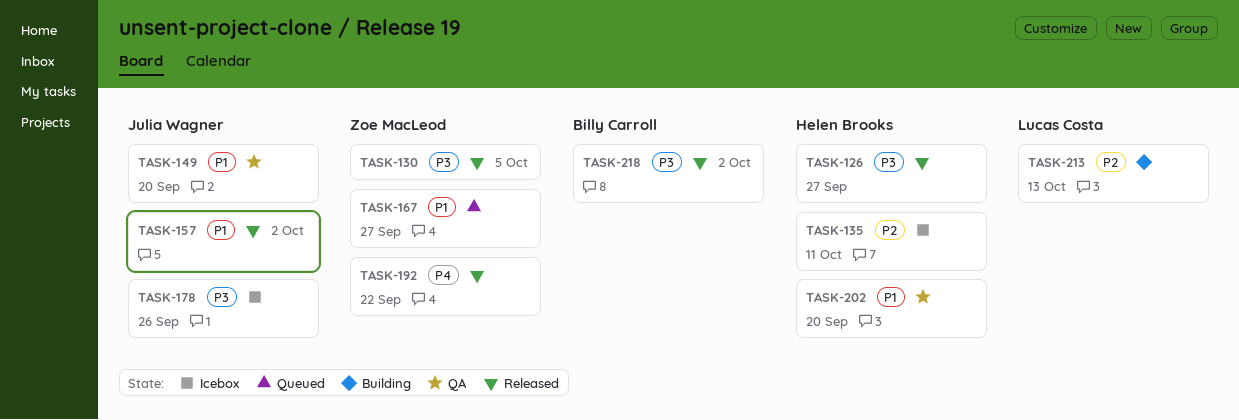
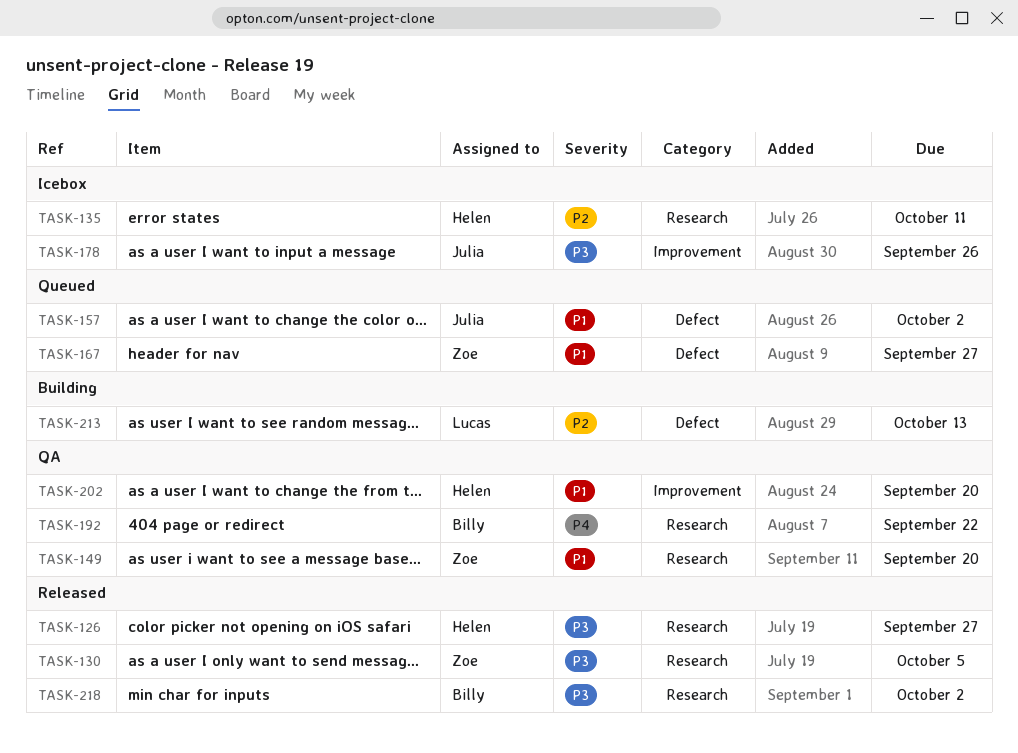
TASK-149, owner: Julia Wagner -> Zoe MacLeod
TASK-157, status: Released -> Queued
TASK-192, status: Released -> QA
TASK-192, owner: Zoe MacLeod -> Billy Carroll

